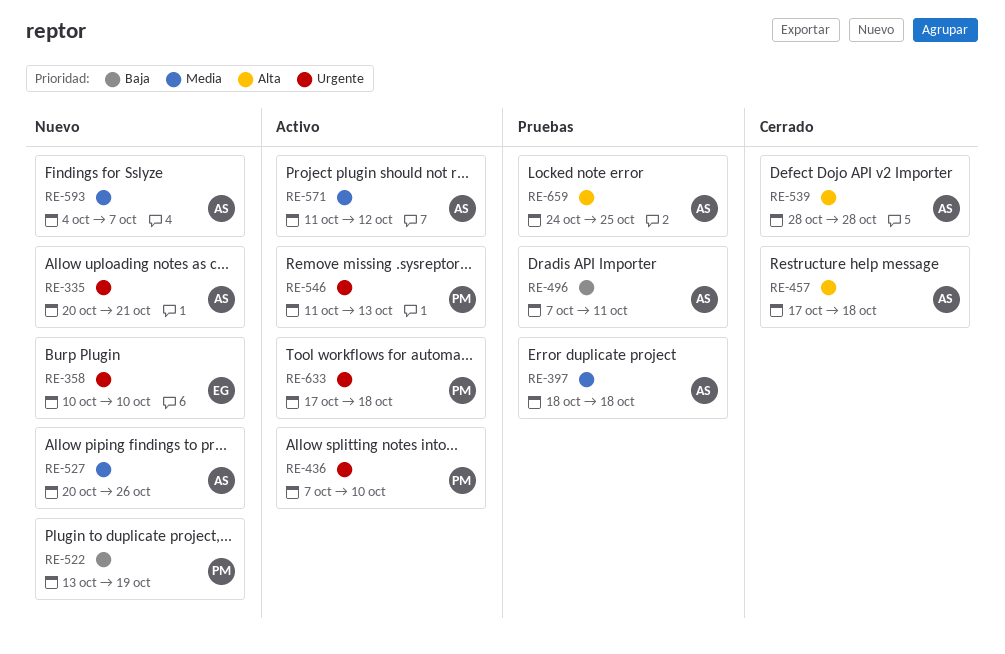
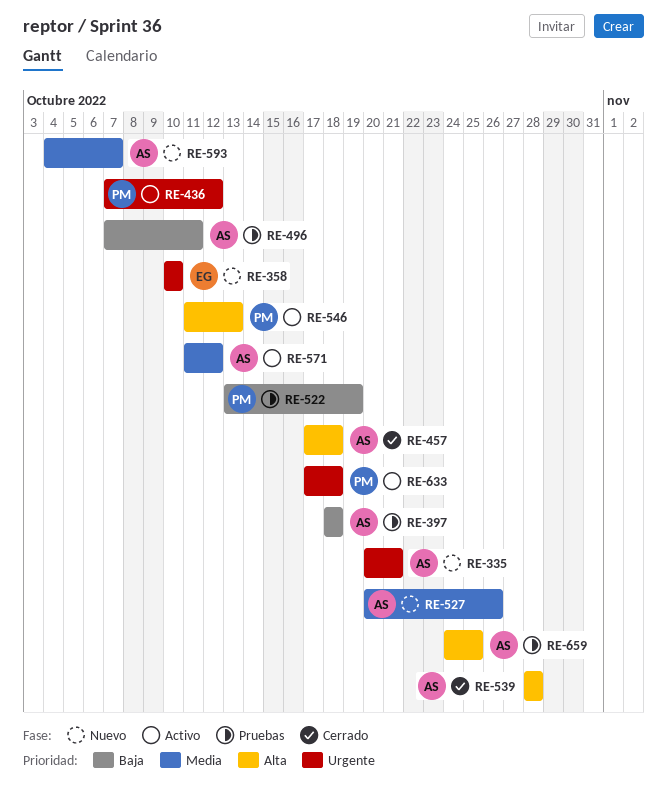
RE-397, priority: Media -> Baja
RE-436, due: Oct 10 -> Oct 12
RE-522, status: Nuevo -> Pruebas
RE-546, priority: Urgente -> Alta

